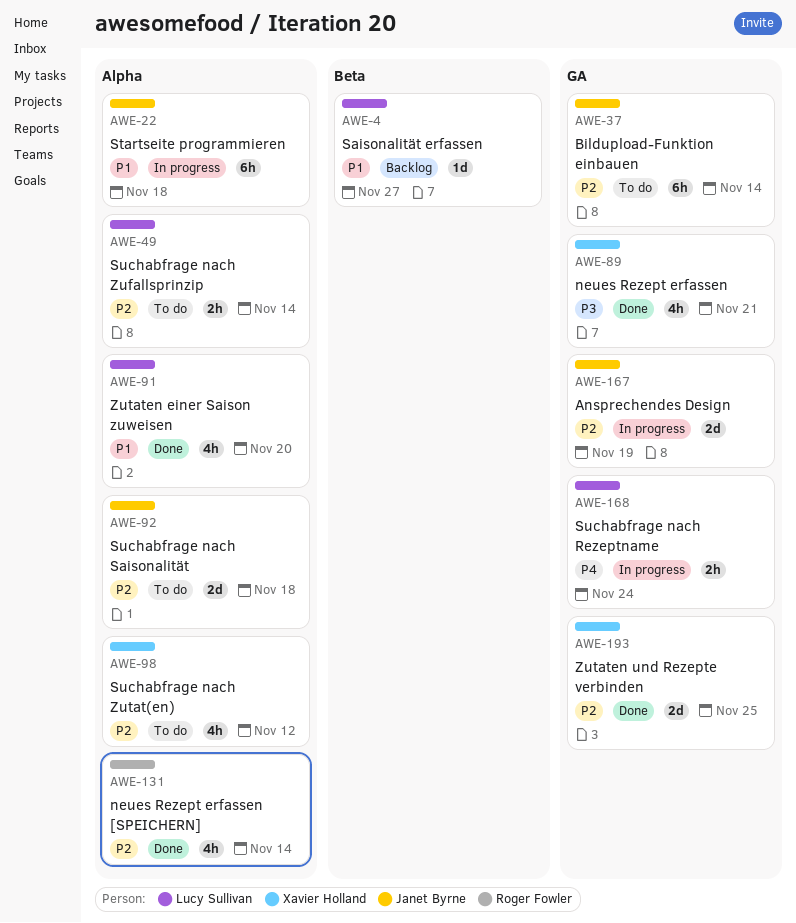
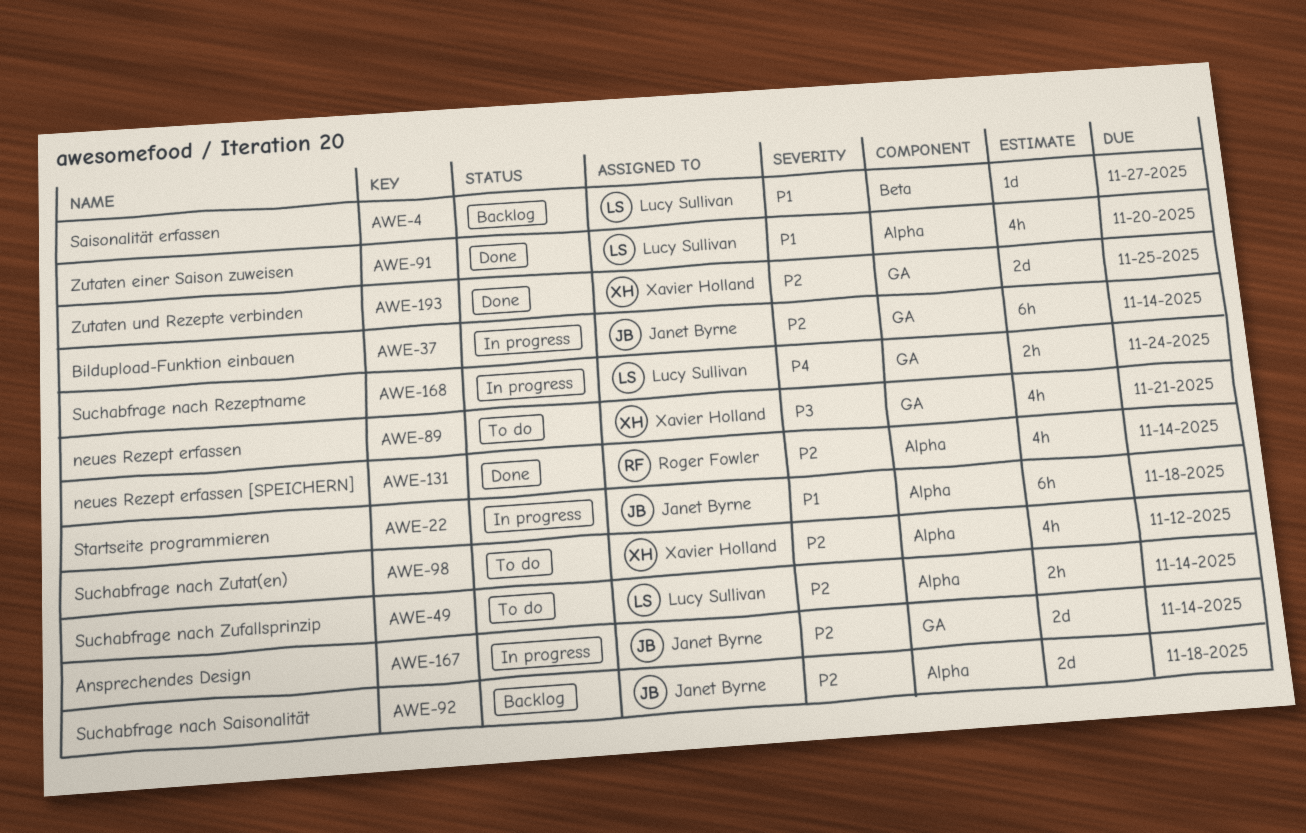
AWE-37, status: To do -> In progress
AWE-89, status: Done -> To do
AWE-92, status: To do -> Backlog
AWE-167, due: Nov 19 -> Nov 14

